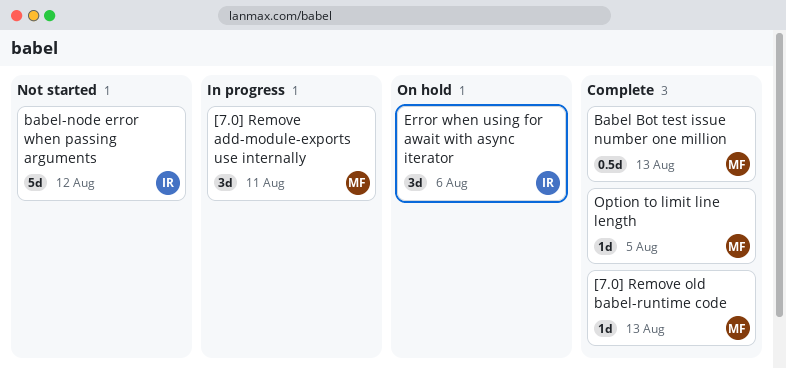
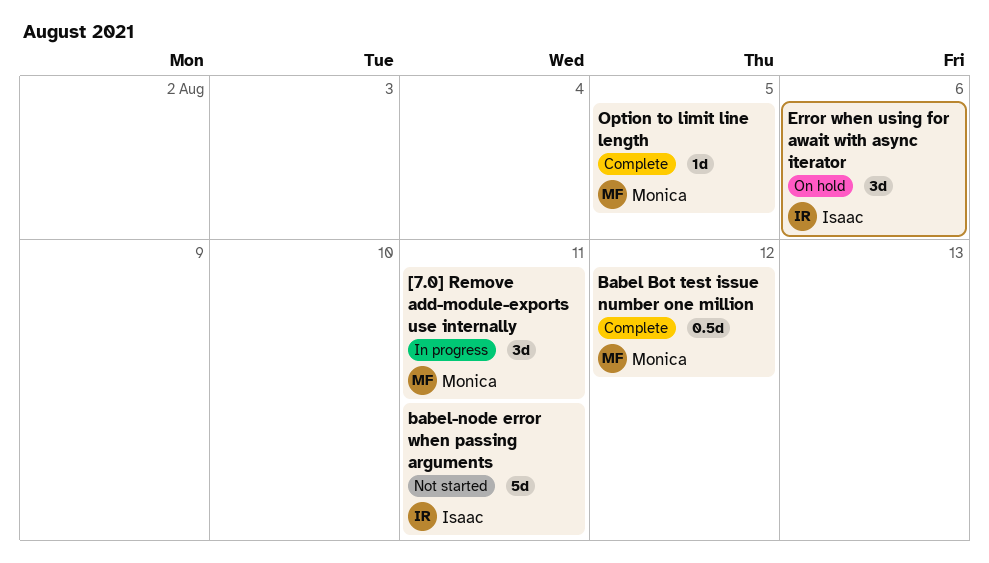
[7.0] Remove old babel-runtime code: present -> none
Babel Bot test issue number one million, due: Aug 13 -> Aug 12
babel-node error when passing arguments, due: Aug 12 -> Aug 11

